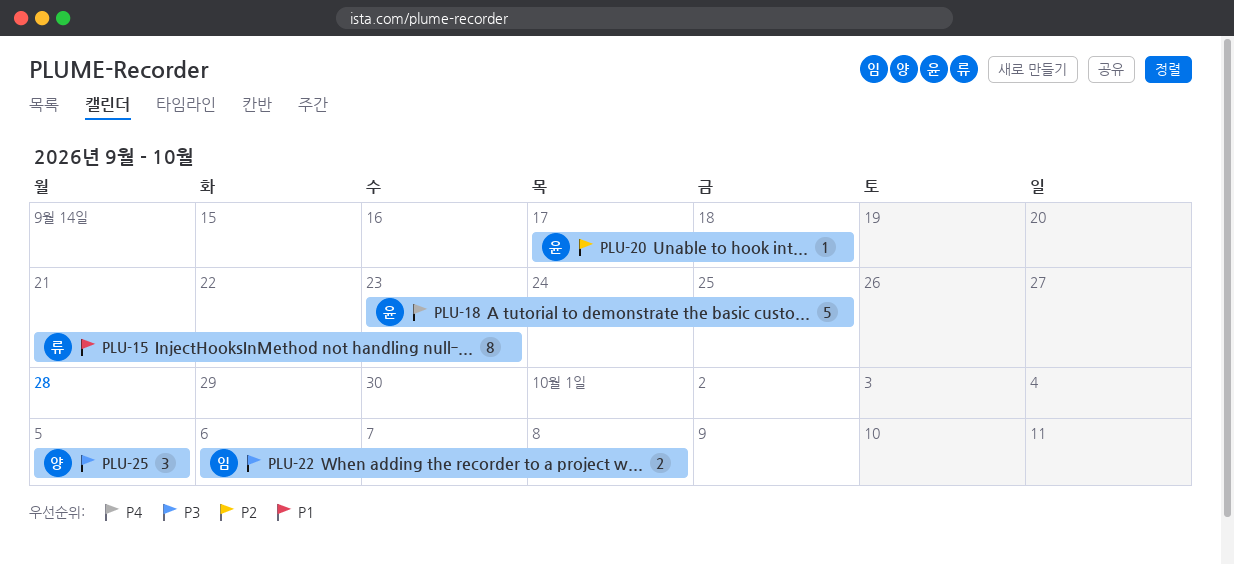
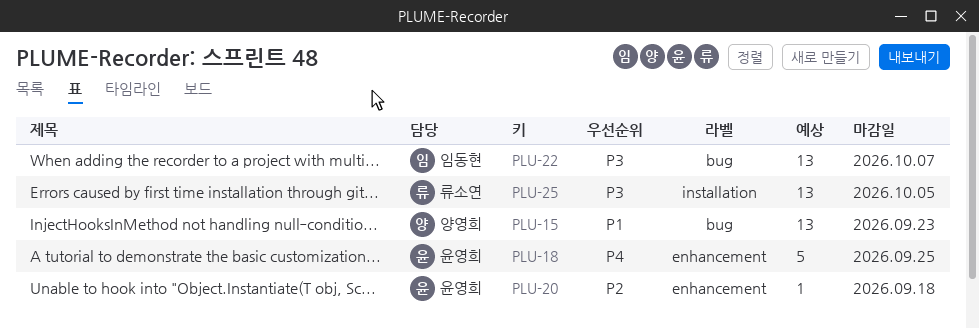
PLU-15, owner: 류소연 -> 양영희
PLU-15, estimate: 8 -> 13
PLU-22, estimate: 2 -> 13
PLU-22, due: Oct 8 -> Oct 7
PLU-25, owner: 양영희 -> 류소연
PLU-25, estimate: 3 -> 13

